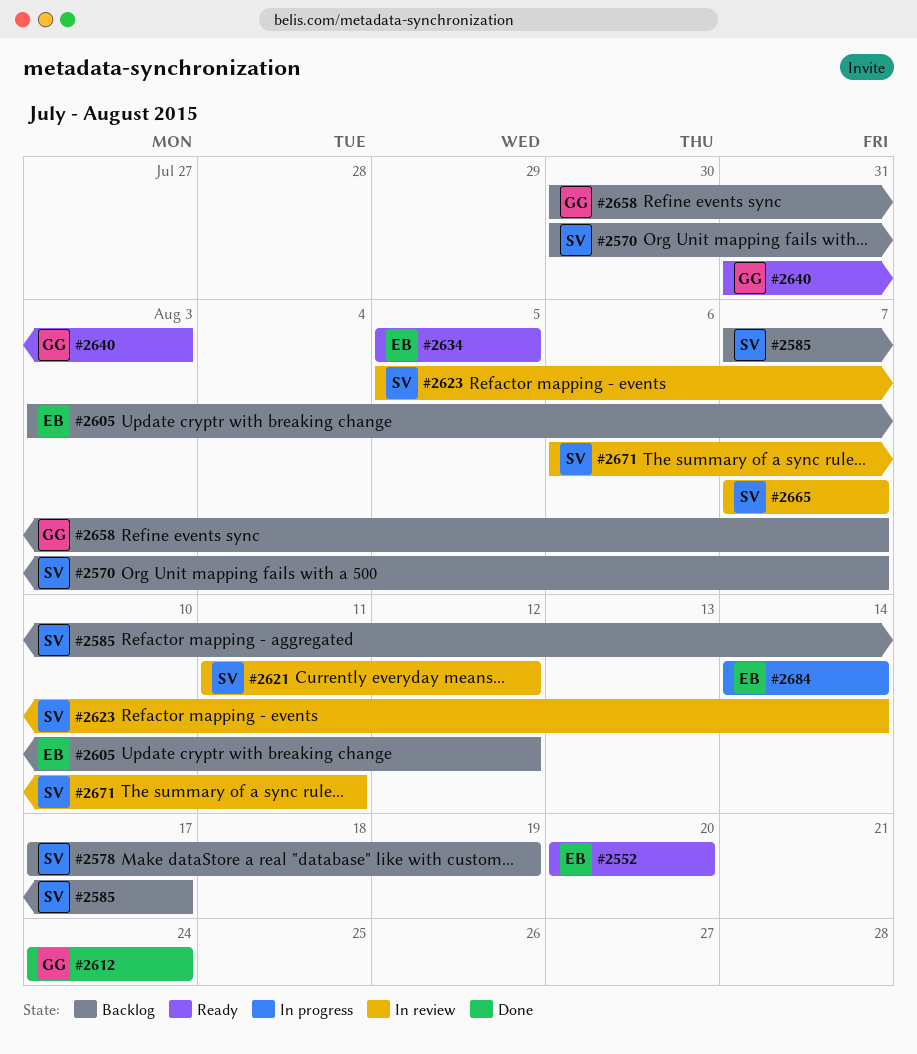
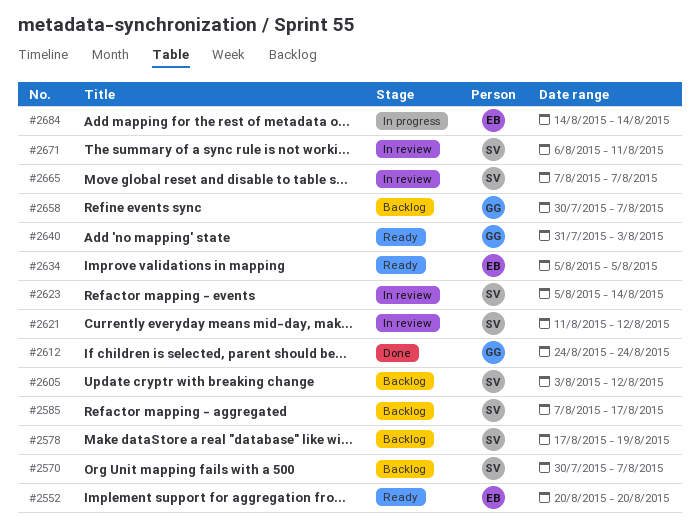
#2605, owner: EB -> SV

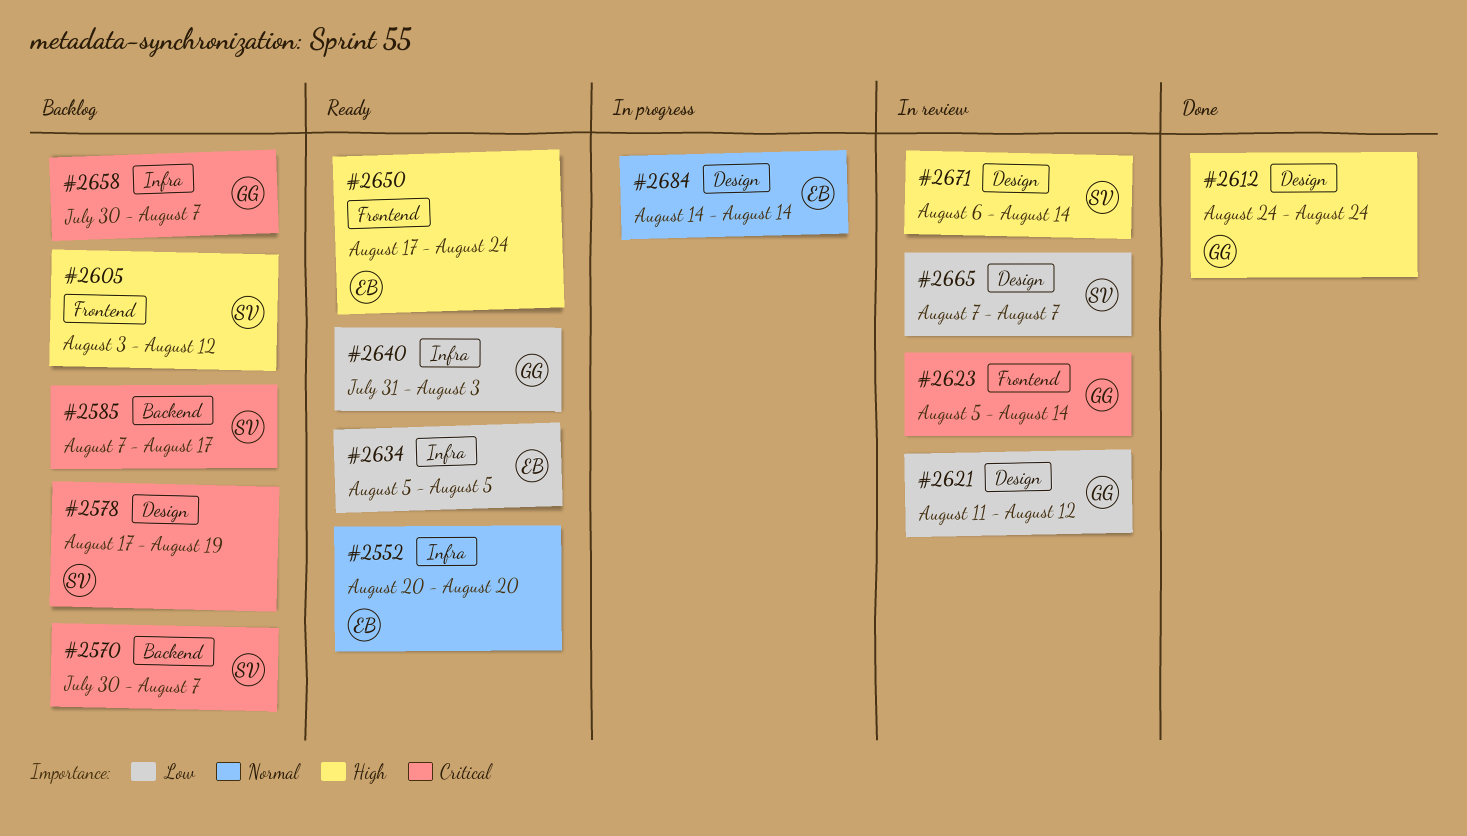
#2621, owner: SV -> GG
#2623, owner: SV -> GG
#2650: none -> present
#2671, due: Aug 11 -> Aug 14

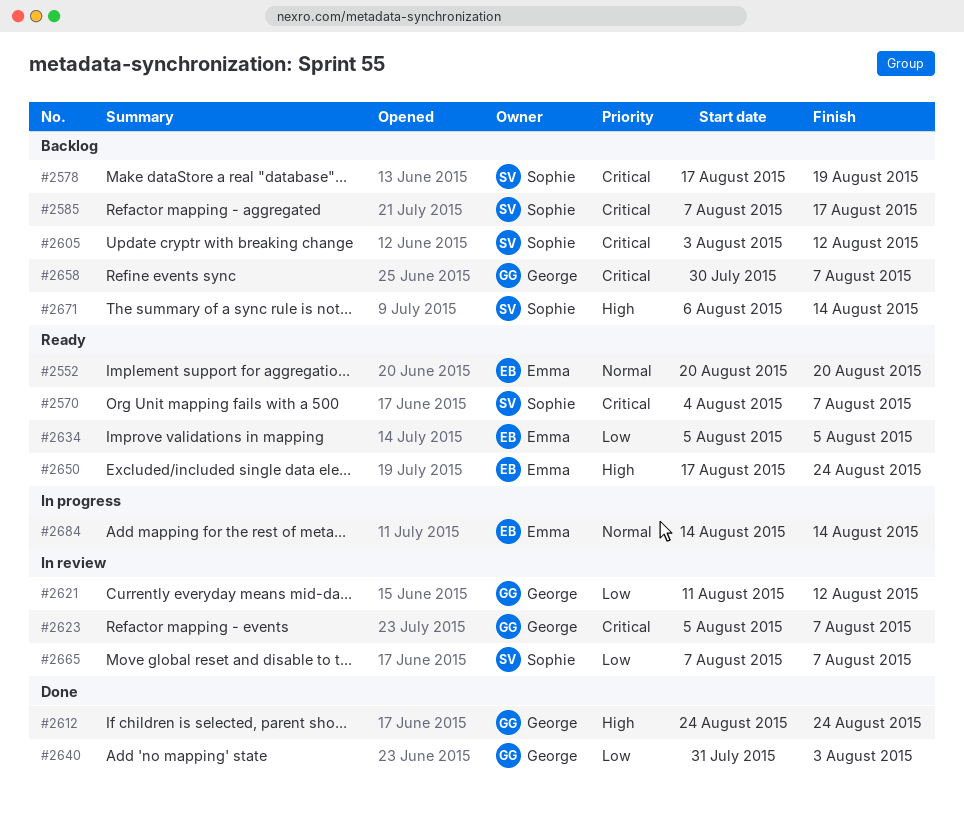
#2570, status: Backlog -> Ready
#2570, start: Jul 30 -> Aug 4
#2605, priority: High -> Critical
#2623, due: Aug 14 -> Aug 7
#2640, status: Ready -> Done
#2671, status: In review -> Backlog

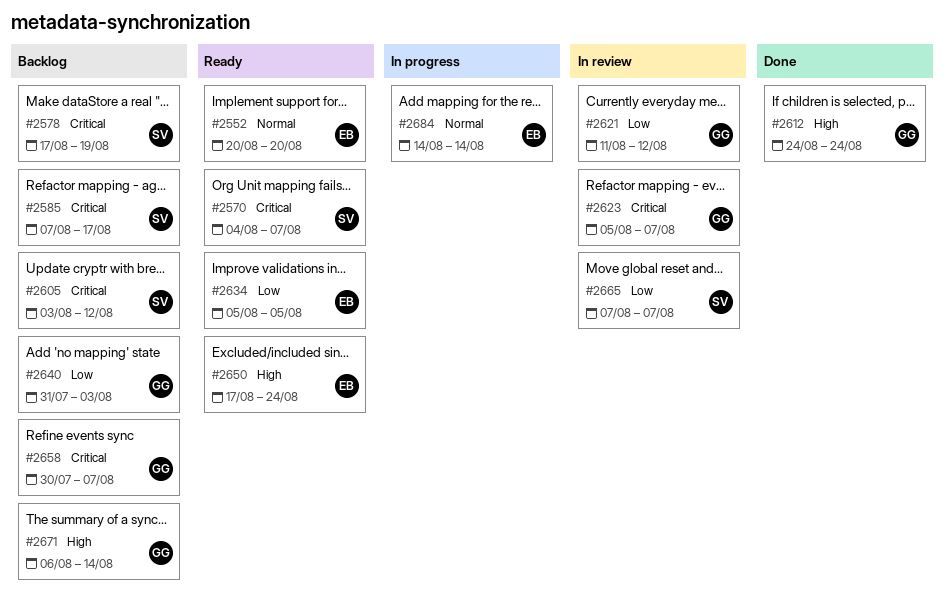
#2640, status: Done -> Backlog
#2671, owner: Sophie -> George

